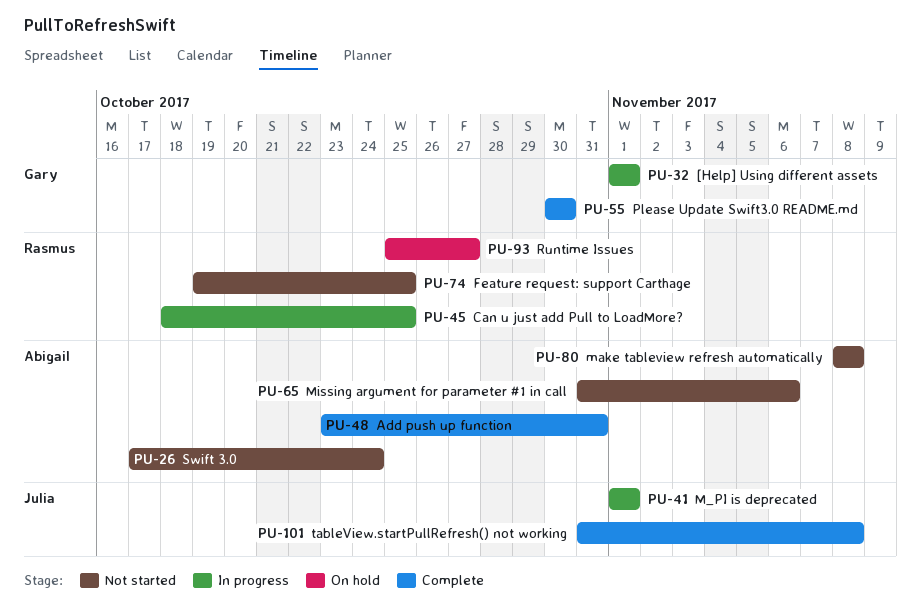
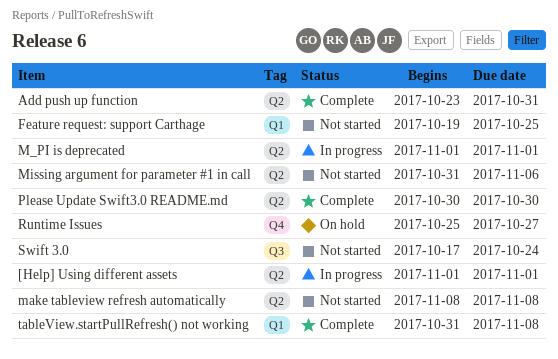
Can u just add Pull to LoadMore?: present -> none

